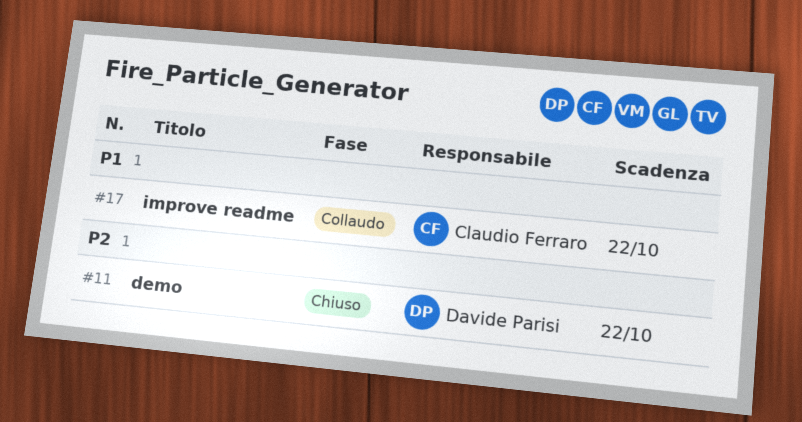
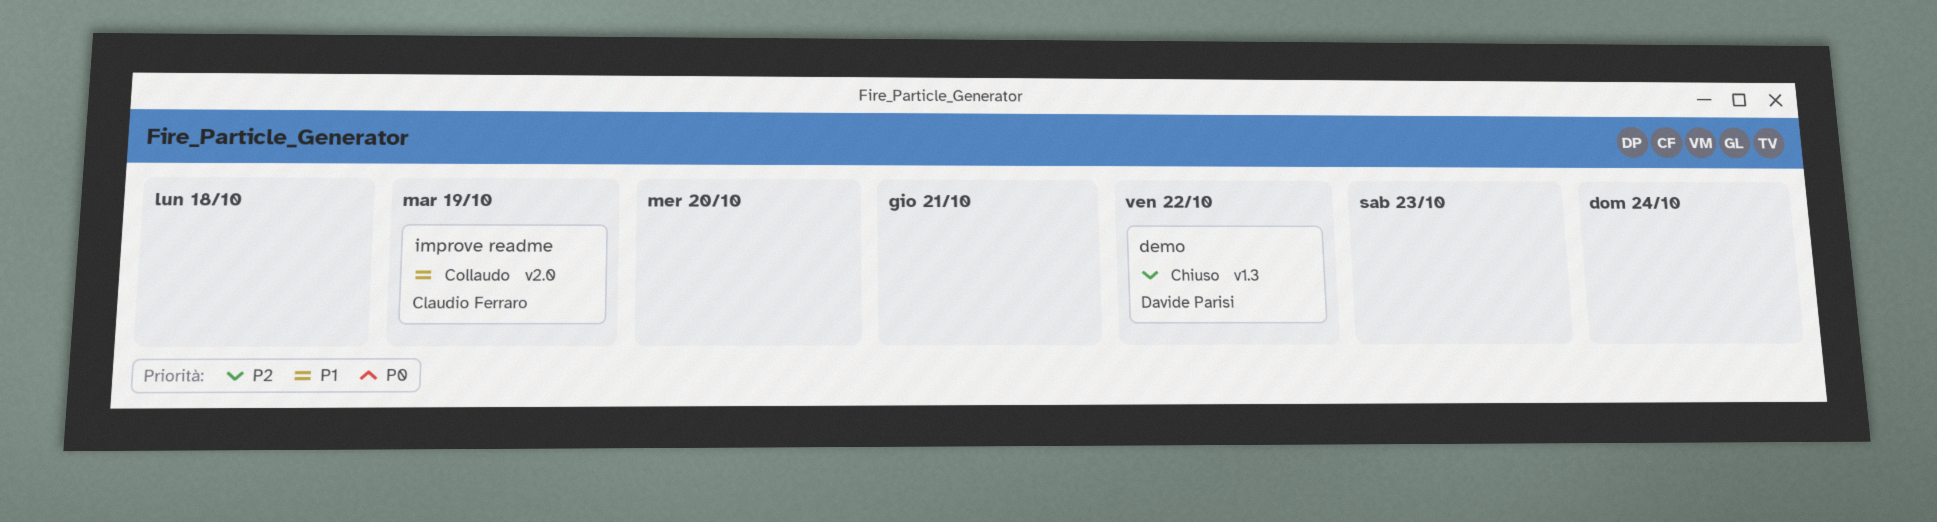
improve readme, due: Oct 22 -> Oct 19

